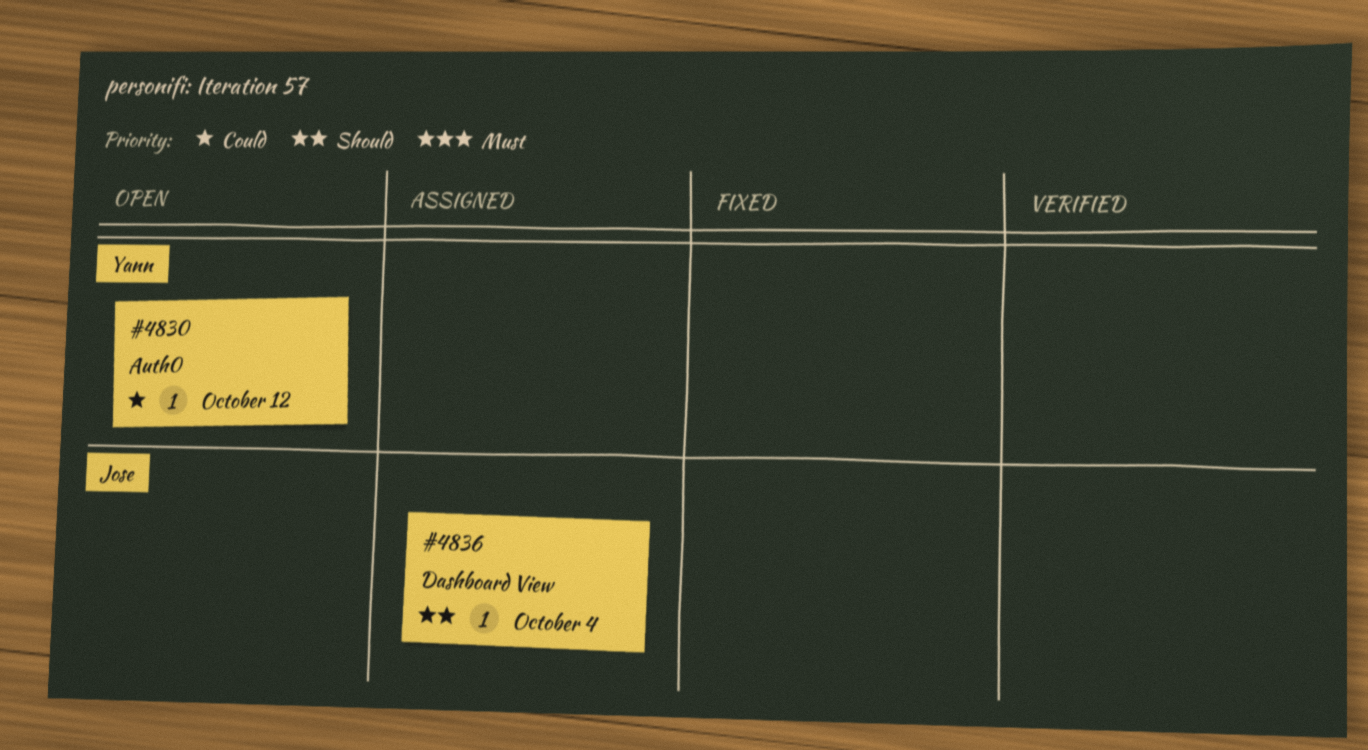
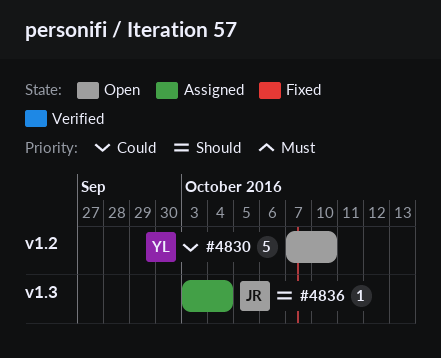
#4830, estimate: 1 -> 5
#4830, due: Oct 12 -> Oct 10

